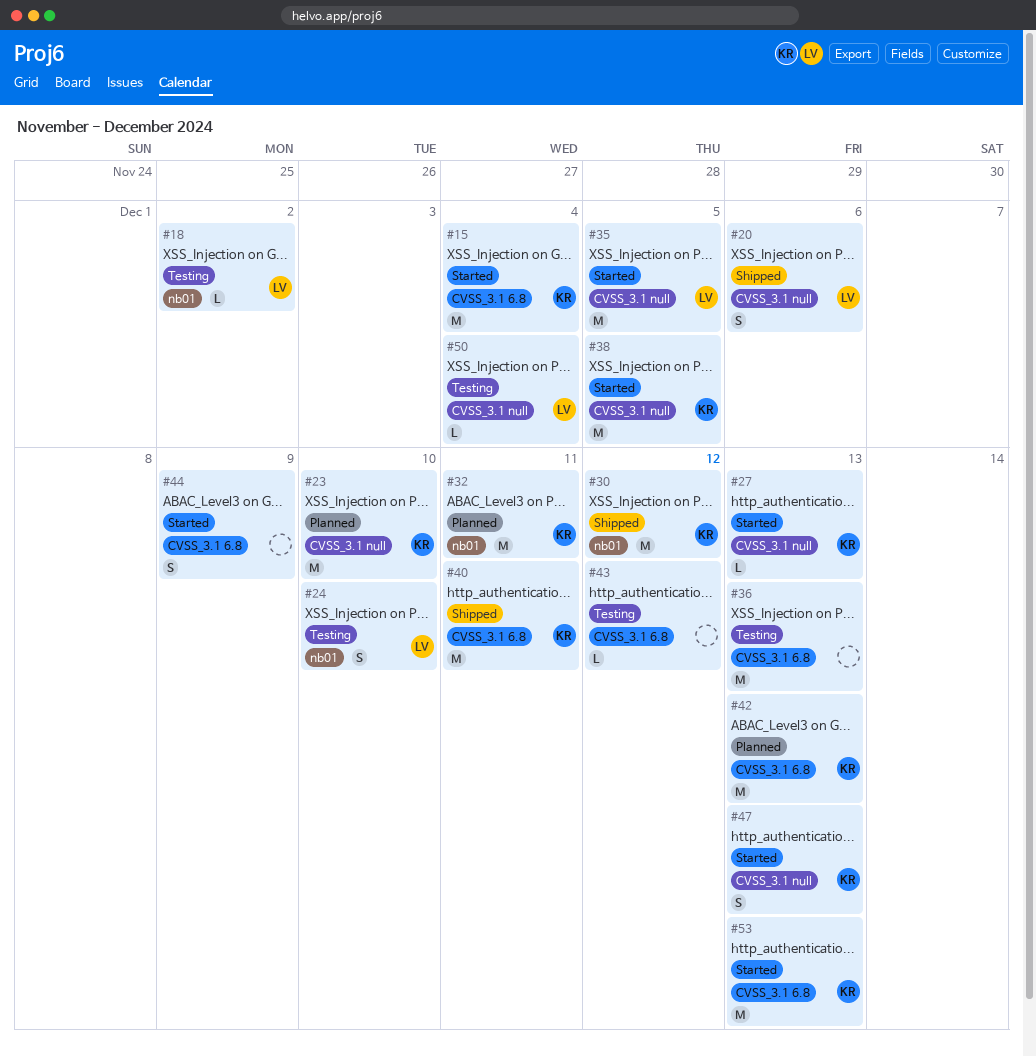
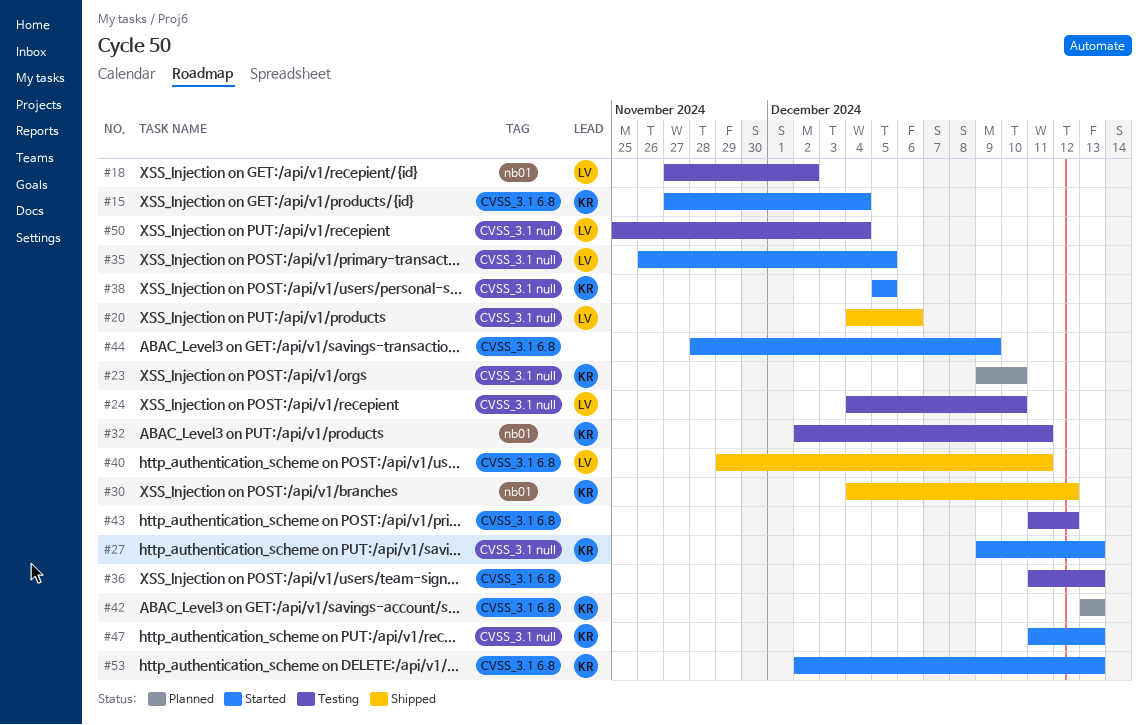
#24, label: nb01 -> CVSS_3.1 null
#32, status: Planned -> Testing
#40, owner: KR -> LV

